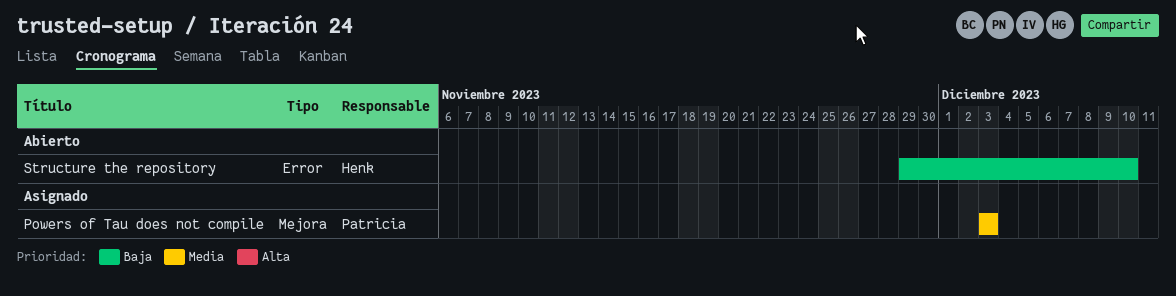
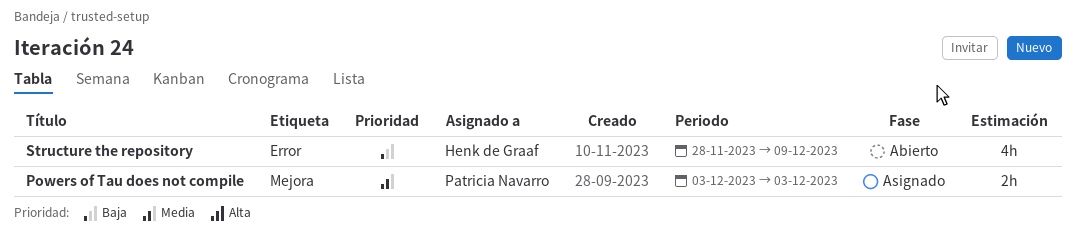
Structure the repository, start: Nov 29 -> Nov 28
Structure the repository, due: Dec 10 -> Dec 9

